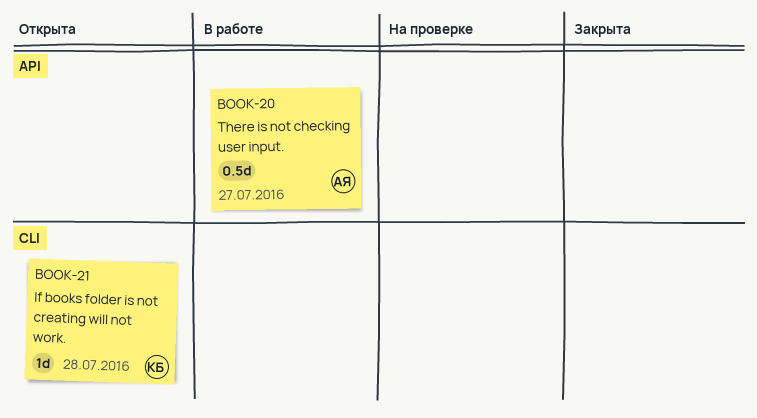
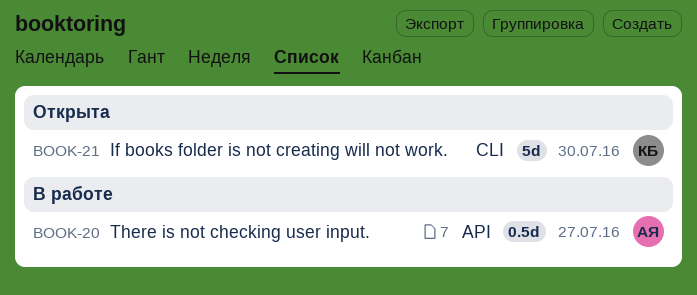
BOOK-21, estimate: 1d -> 5d
BOOK-21, due: Jul 28 -> Jul 30

